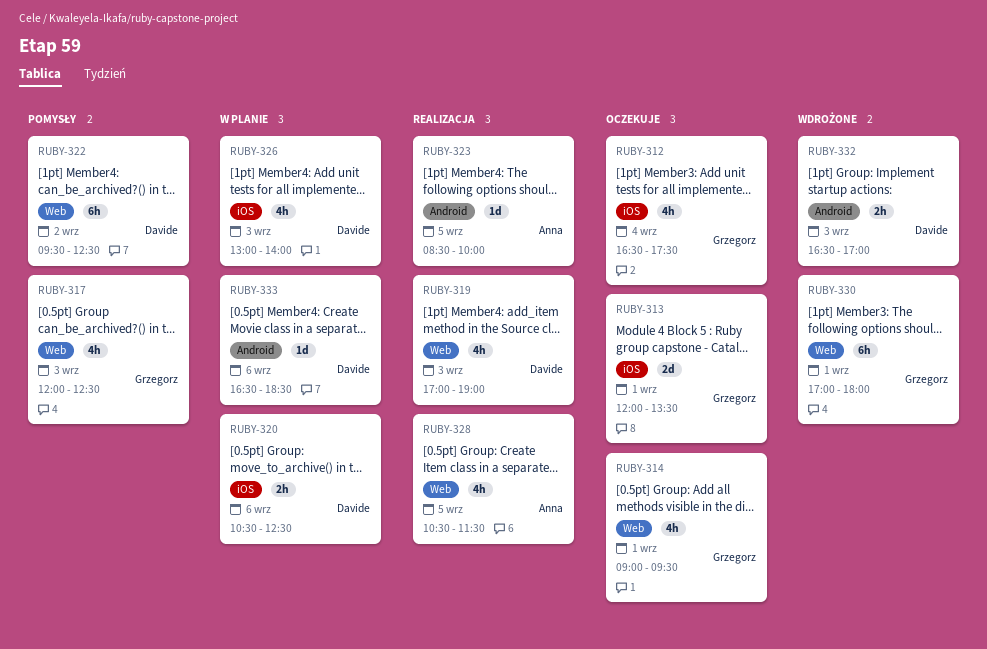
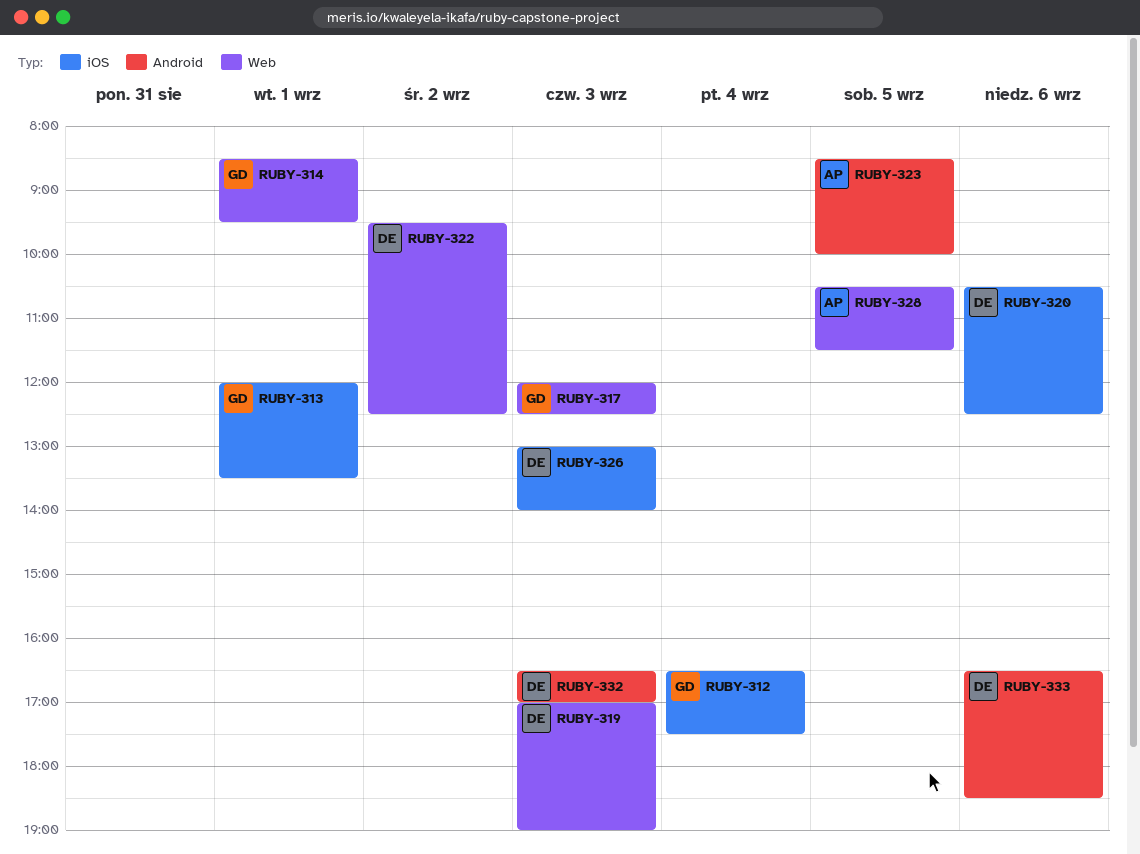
RUBY-314, begins: 09:00 -> 08:30
RUBY-330: present -> none

